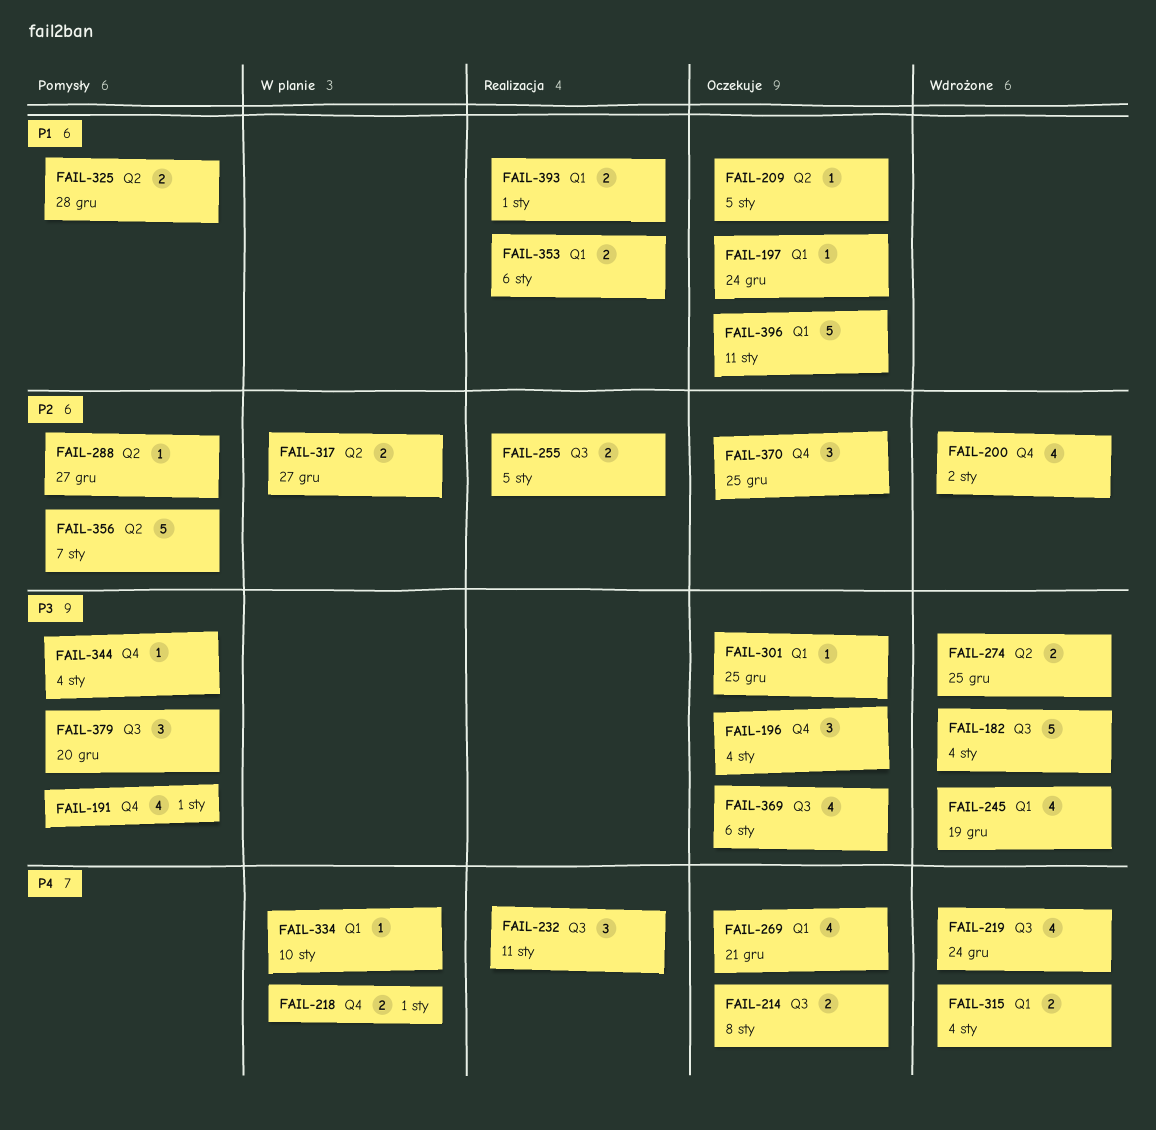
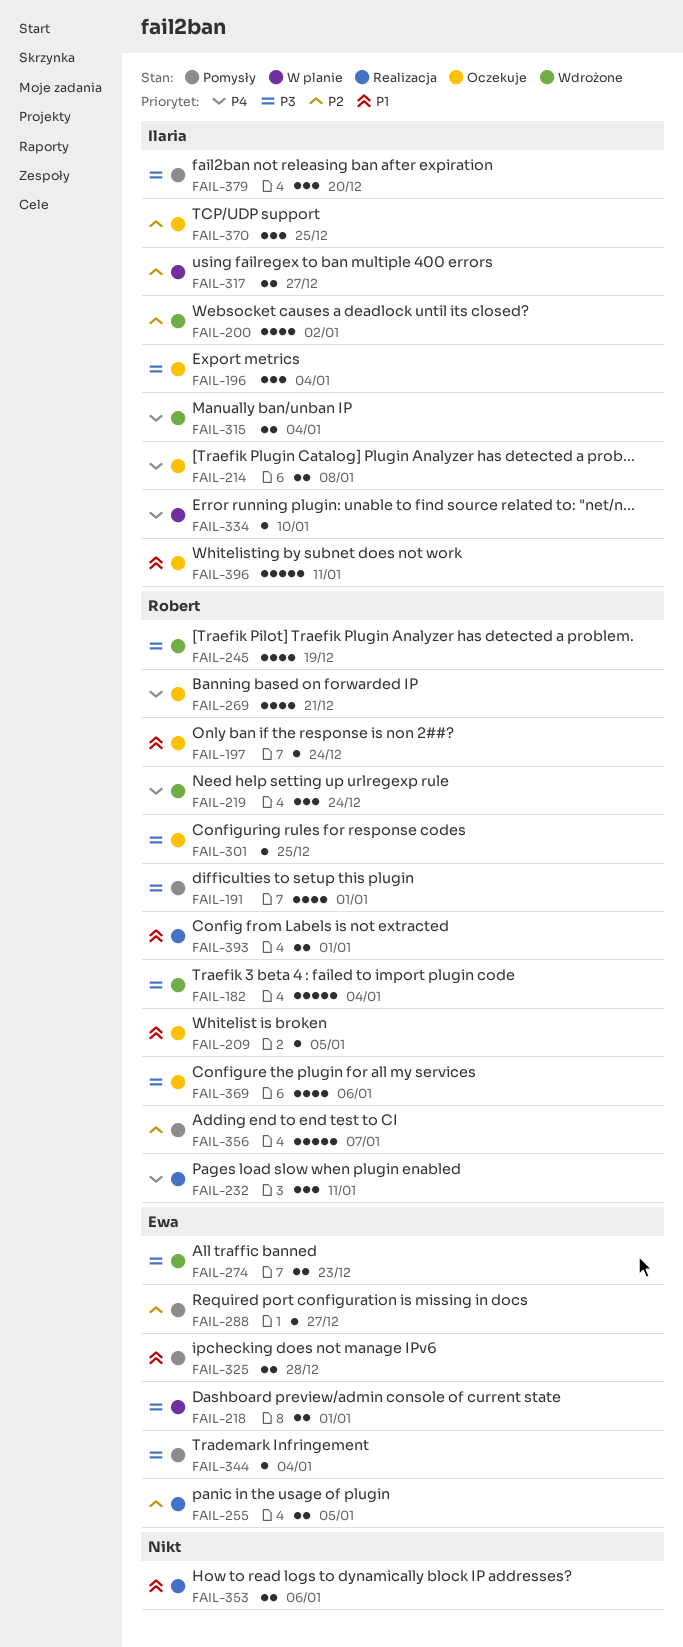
FAIL-218, priority: P4 -> P3
FAIL-219, estimate: 4 -> 3
FAIL-274, due: Dec 25 -> Dec 23

